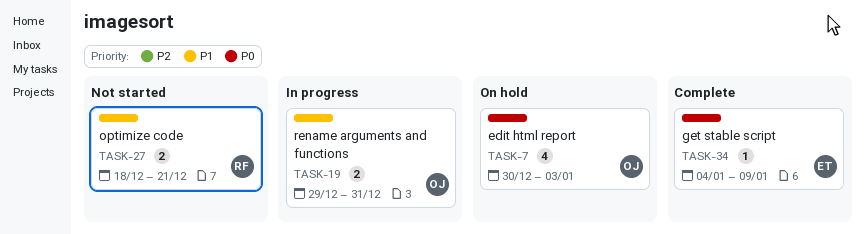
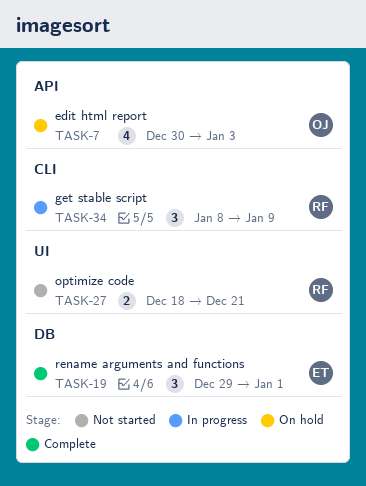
TASK-19, status: In progress -> Complete
TASK-19, owner: OJ -> ET
TASK-19, estimate: 2 -> 3
TASK-19, due: Dec 31 -> Jan 1
TASK-34, status: Complete -> In progress
TASK-34, owner: ET -> RF
TASK-34, estimate: 1 -> 3
TASK-34, start: Jan 4 -> Jan 8

